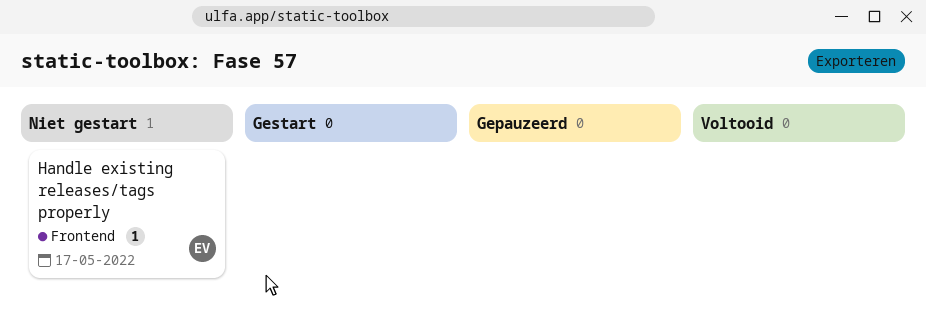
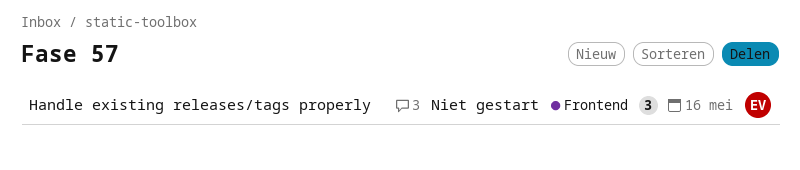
Handle existing releases/tags properly, estimate: 1 -> 3
Handle existing releases/tags properly, due: May 17 -> May 16

